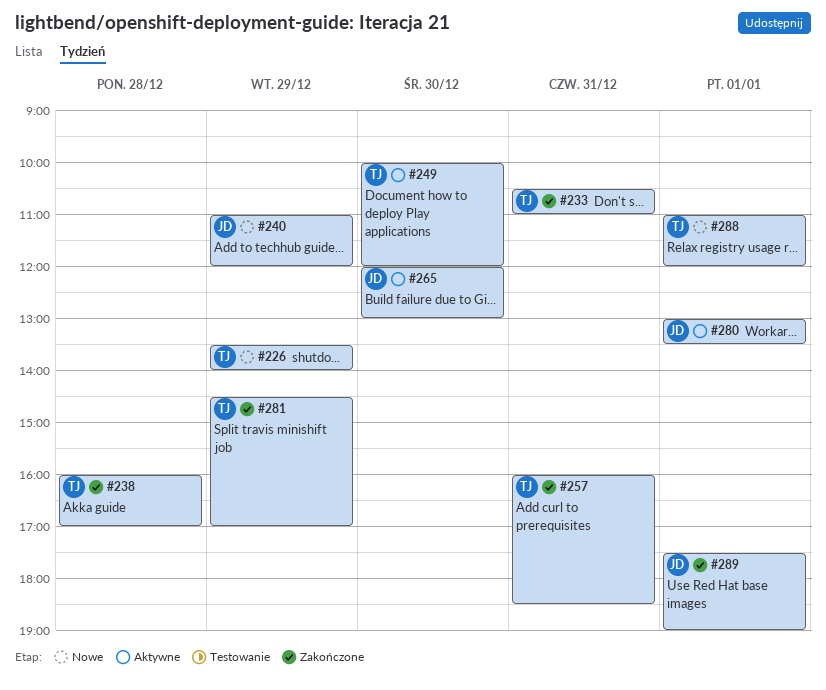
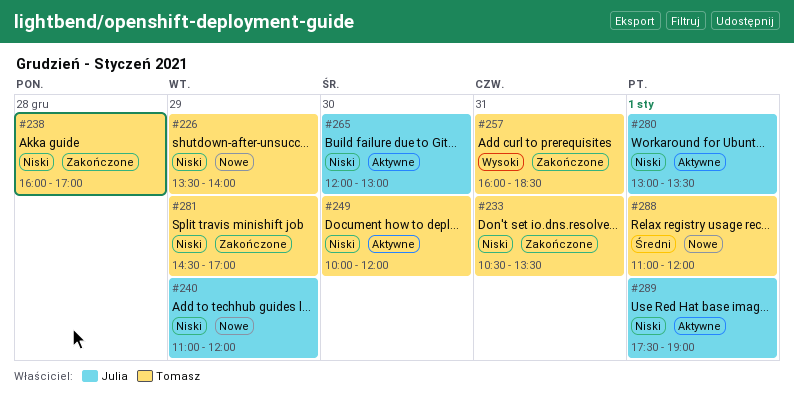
#233, ends: 11:00 -> 13:30
#289, status: Zakończone -> Aktywne

